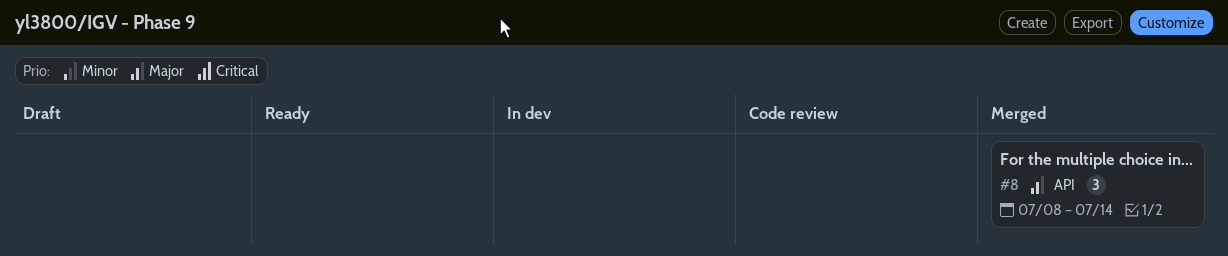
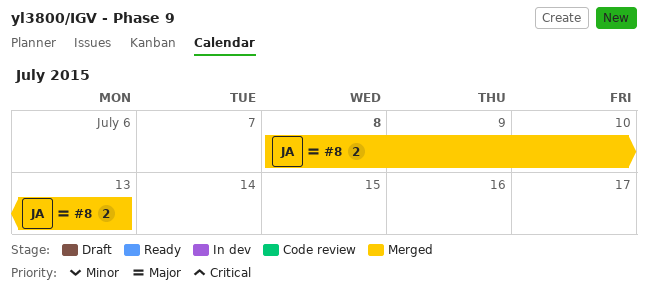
#8, estimate: 3 -> 2
#8, due: Jul 14 -> Jul 13

